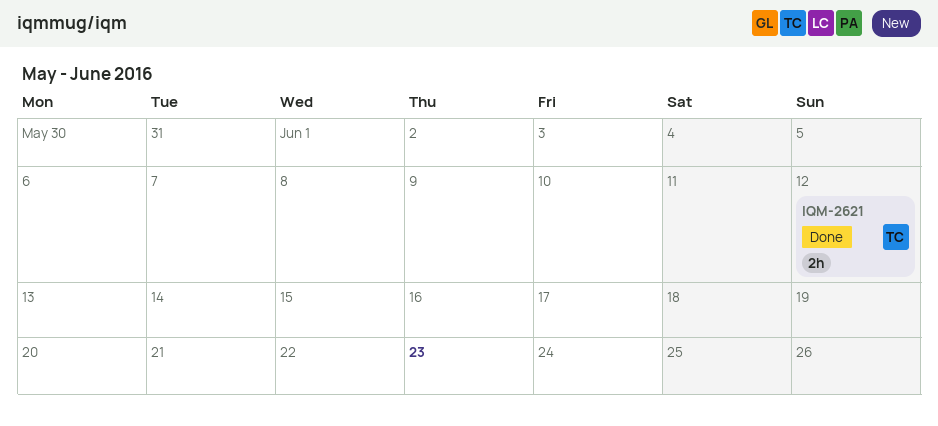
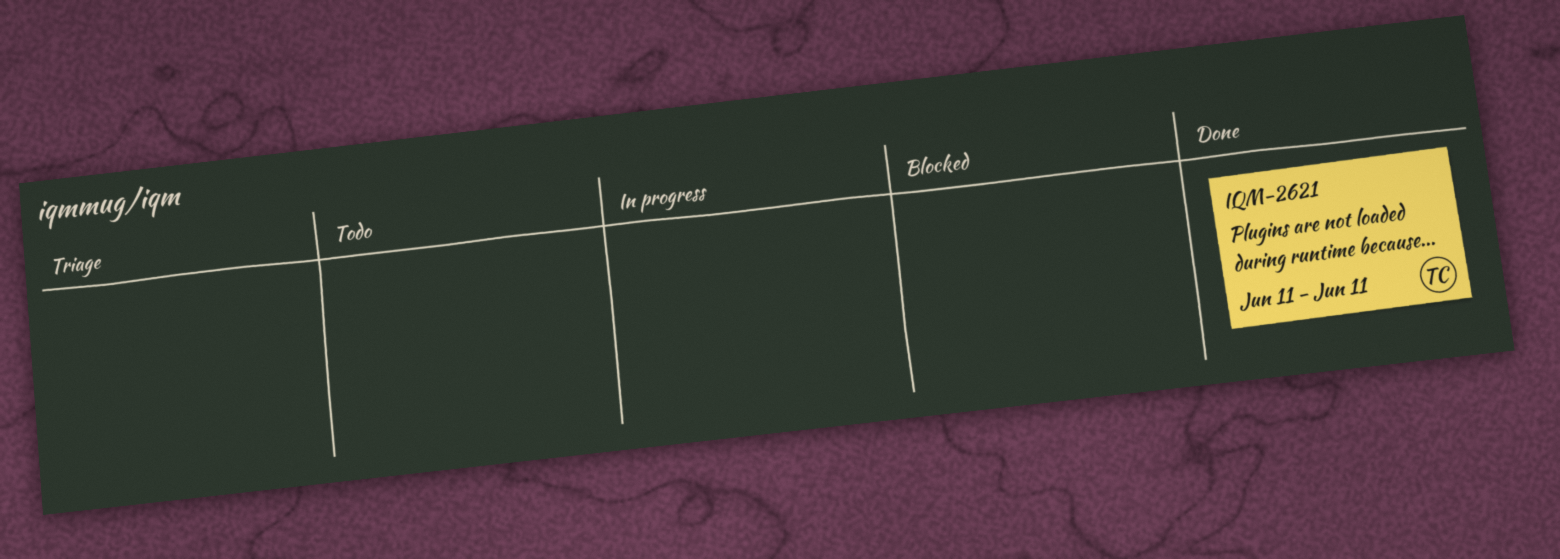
IQM-2621, due: Jun 12 -> Jun 11

